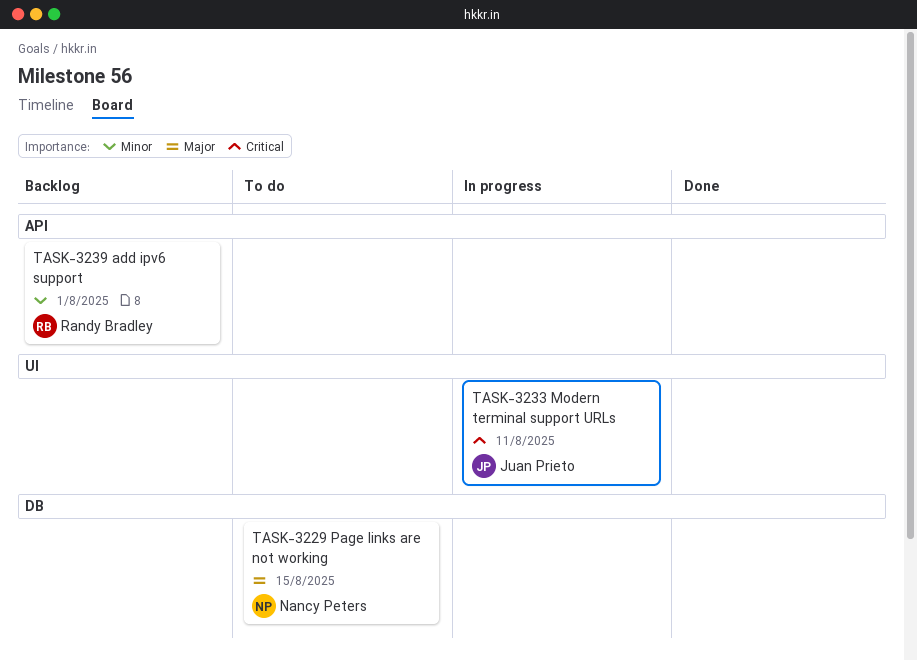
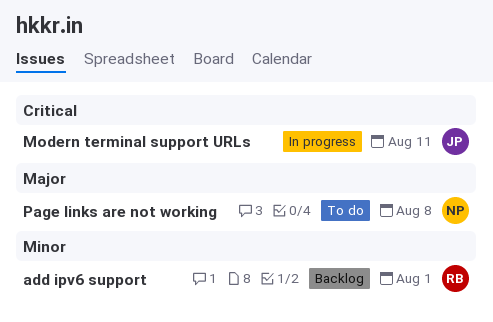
Page links are not working, due: Aug 15 -> Aug 8

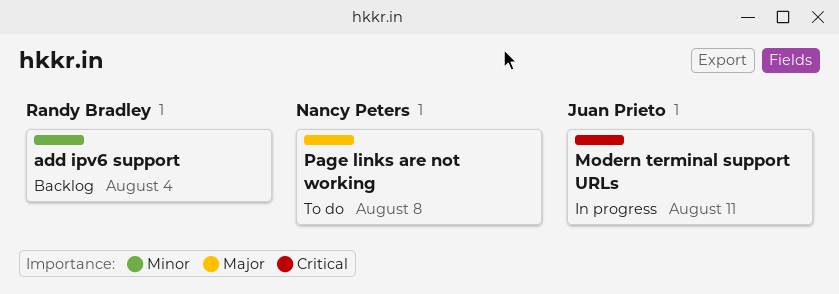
add ipv6 support, due: Aug 1 -> Aug 4

